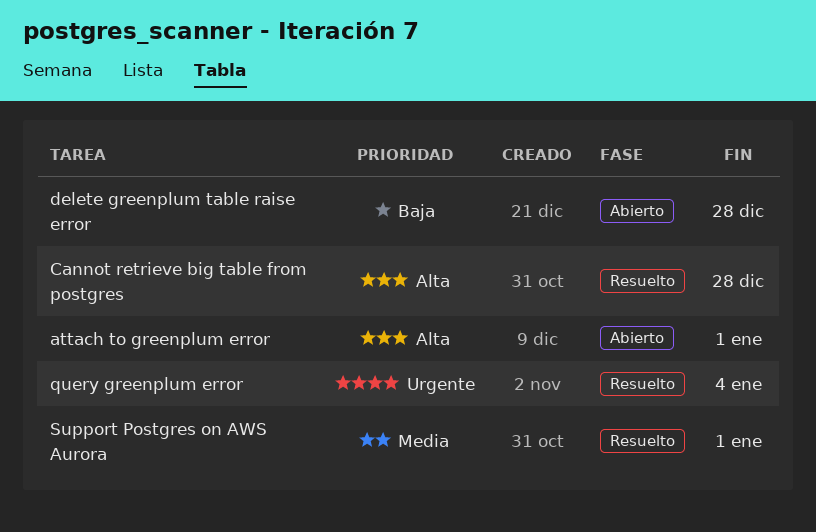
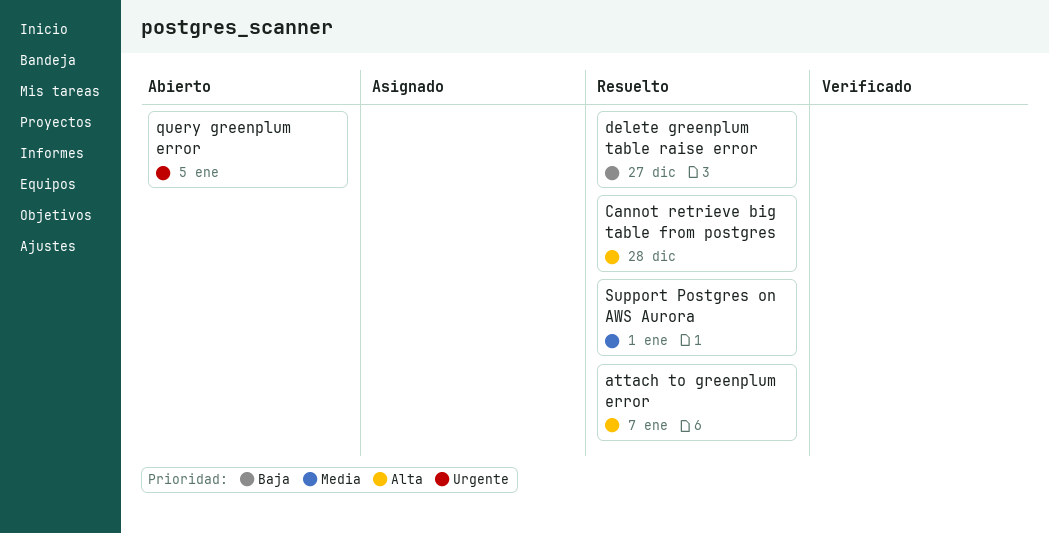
attach to greenplum error, status: Abierto -> Resuelto
attach to greenplum error, due: Jan 1 -> Jan 7
delete greenplum table raise error, status: Abierto -> Resuelto
delete greenplum table raise error, due: Dec 28 -> Dec 27
query greenplum error, status: Resuelto -> Abierto
query greenplum error, due: Jan 4 -> Jan 5

